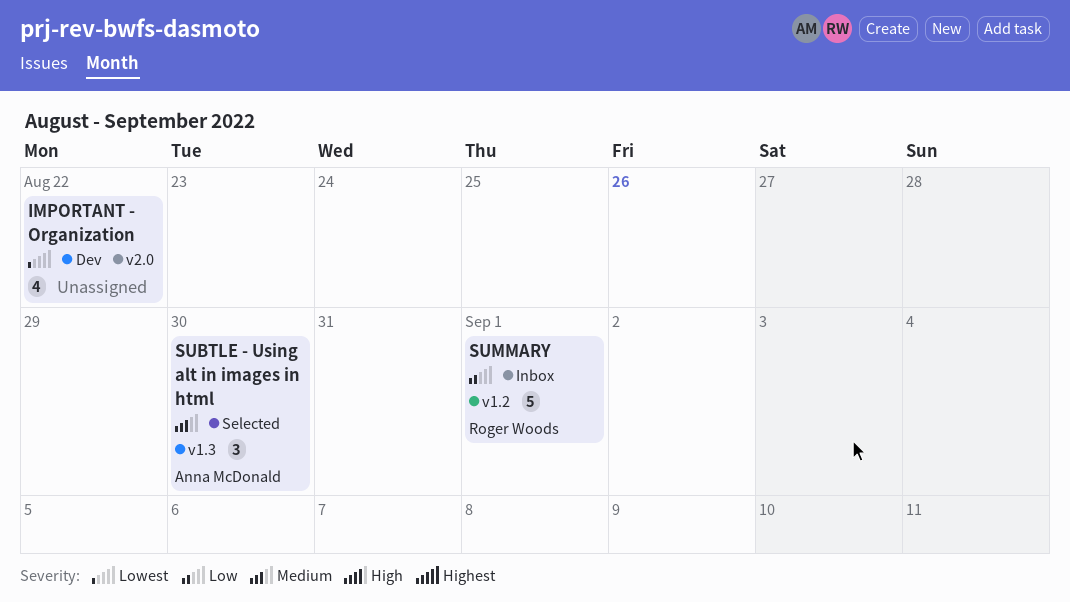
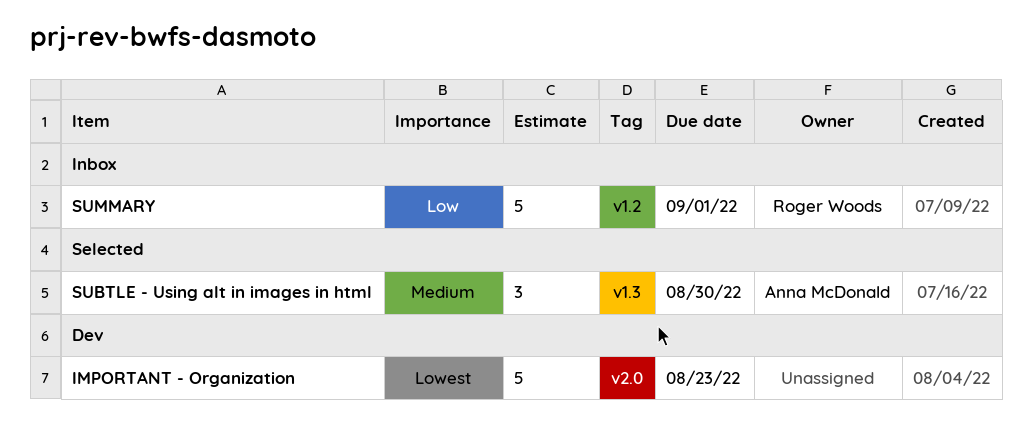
IMPORTANT - Organization, estimate: 4 -> 5
IMPORTANT - Organization, due: Aug 22 -> Aug 23

